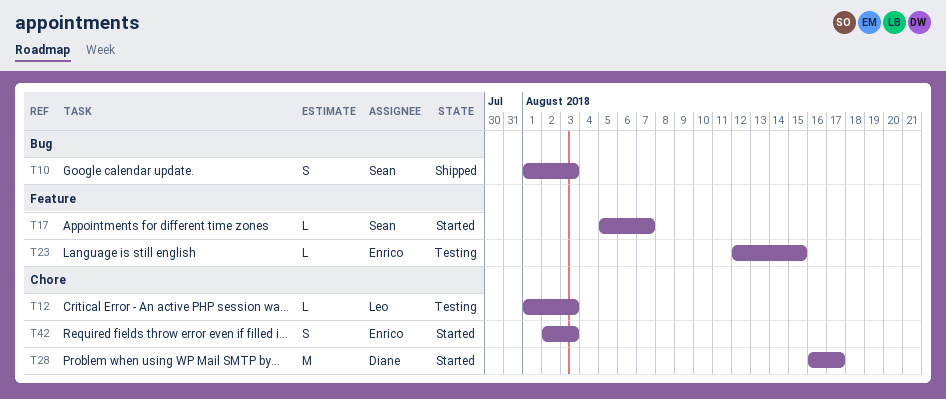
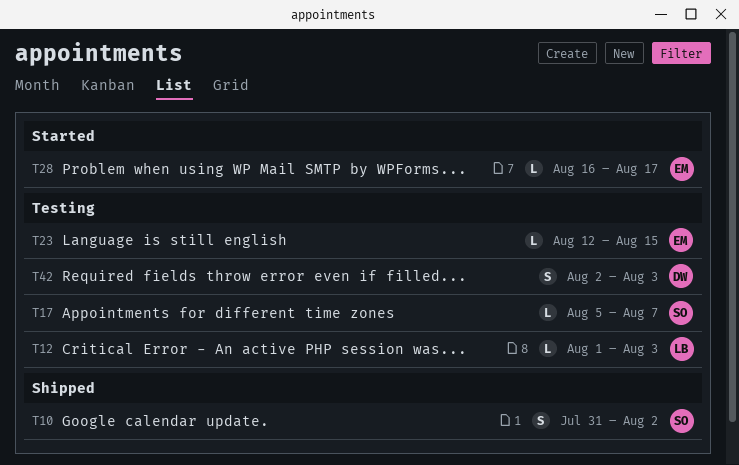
T10, start: Aug 1 -> Jul 31
T10, due: Aug 3 -> Aug 2
T17, status: Started -> Testing
T28, owner: Diane -> Enrico
T28, estimate: M -> L
T42, status: Started -> Testing
T42, owner: Enrico -> Diane

